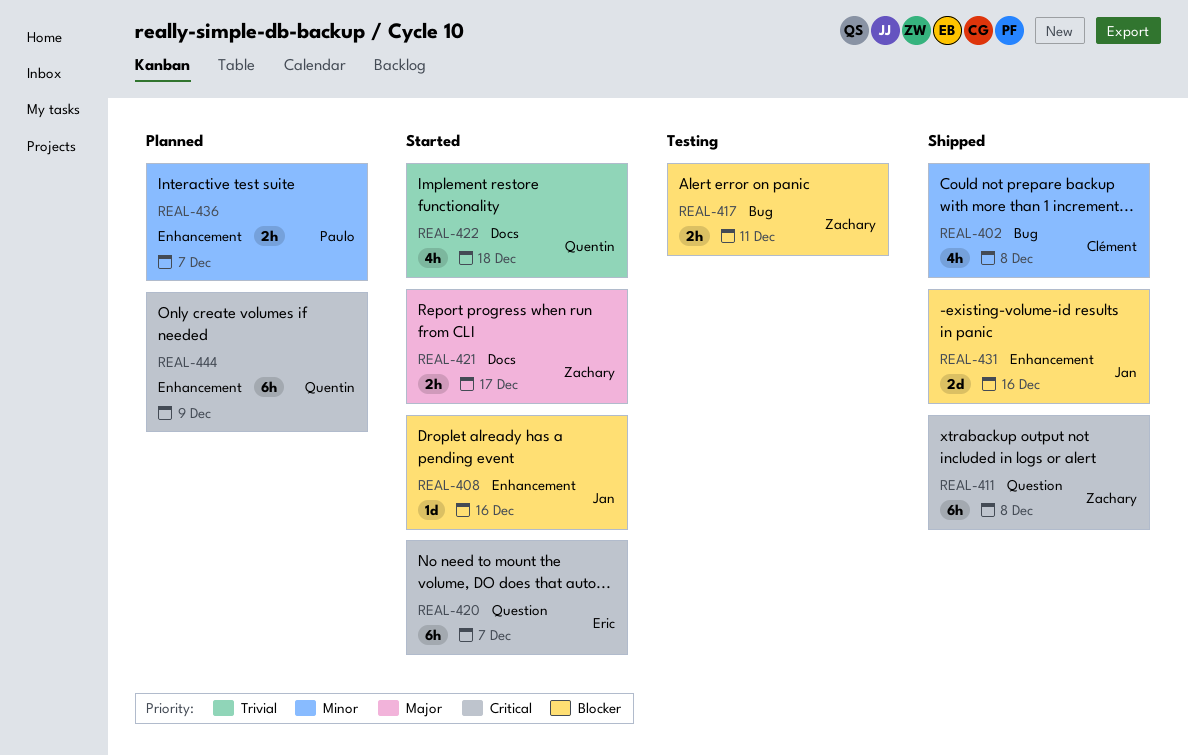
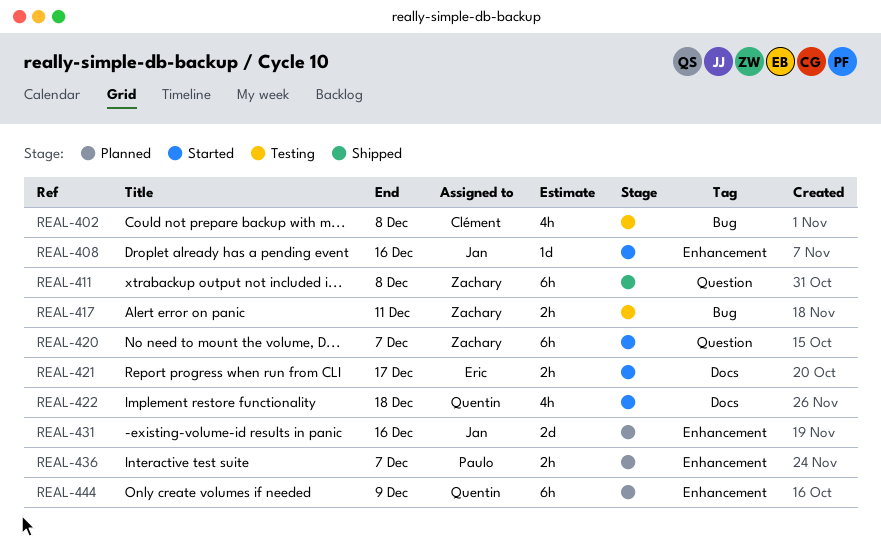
REAL-402, status: Shipped -> Testing
REAL-420, owner: Eric -> Zachary
REAL-421, owner: Zachary -> Eric
REAL-431, status: Shipped -> Planned

